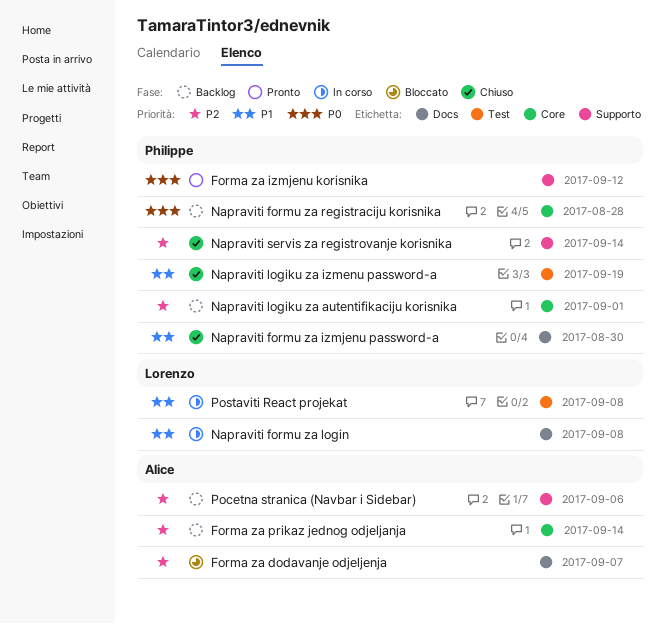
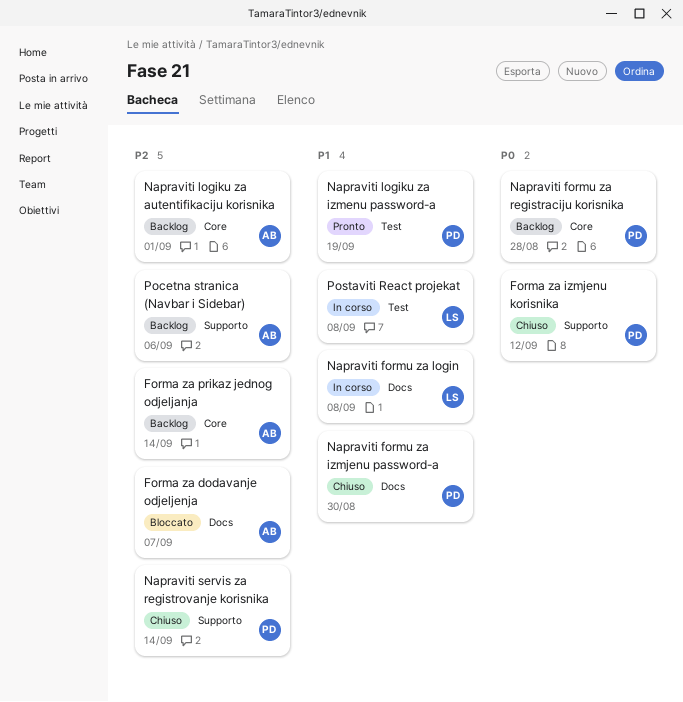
Forma za izmjenu korisnika, status: Pronto -> Chiuso
Napraviti logiku za autentifikaciju korisnika, owner: Philippe -> Alice
Napraviti logiku za izmenu password-a, status: Chiuso -> Pronto

